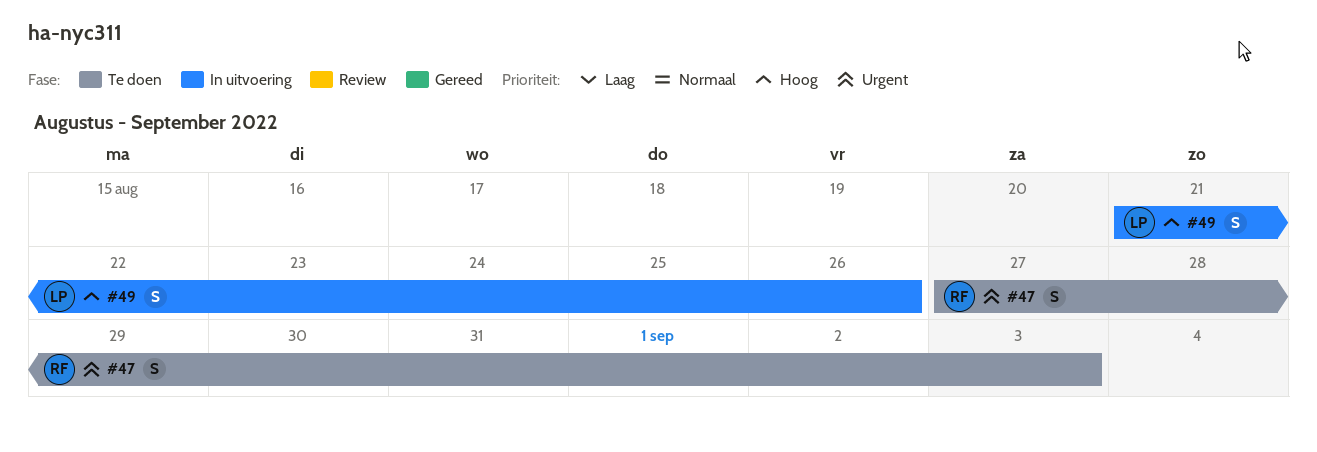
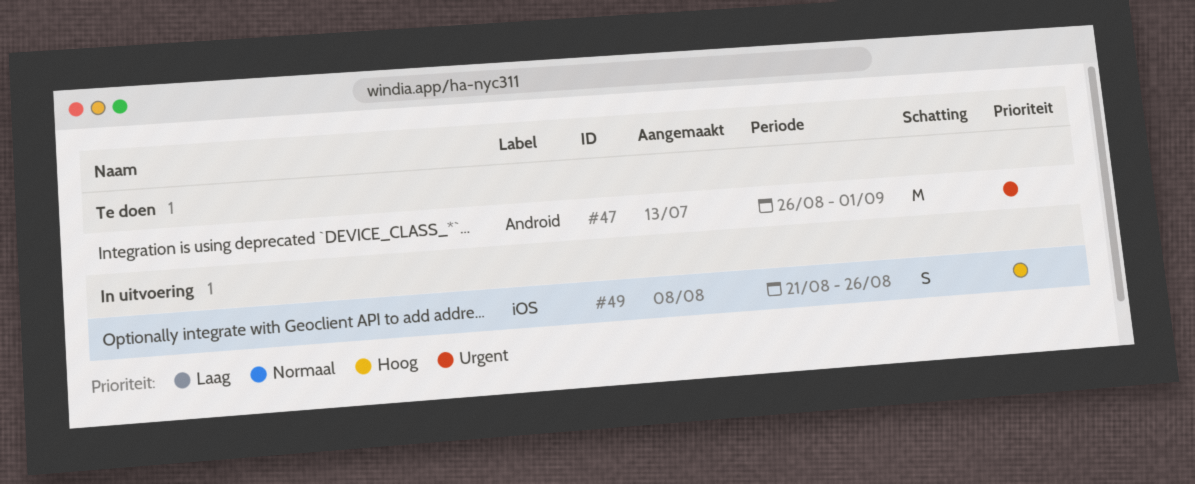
#47, estimate: S -> M
#47, start: Aug 27 -> Aug 26
#47, due: Sep 3 -> Sep 1

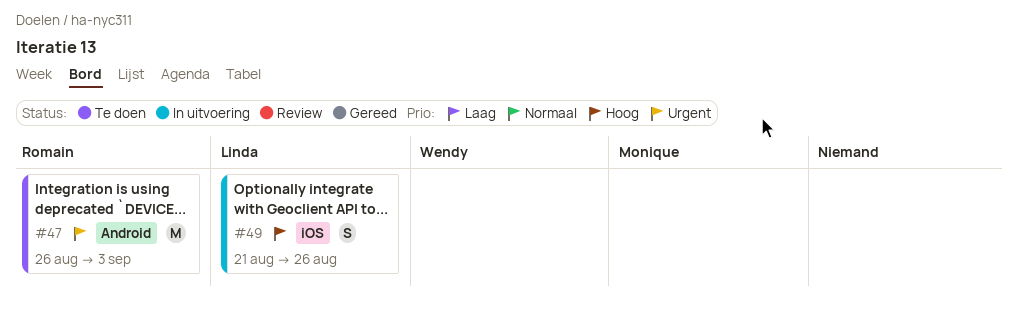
#47, due: Sep 1 -> Sep 3

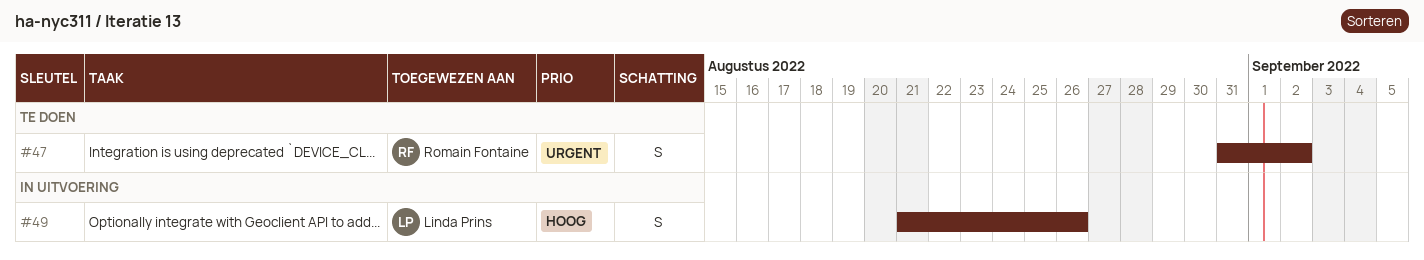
#47, estimate: M -> S
#47, start: Aug 26 -> Aug 31
#47, due: Sep 3 -> Sep 2

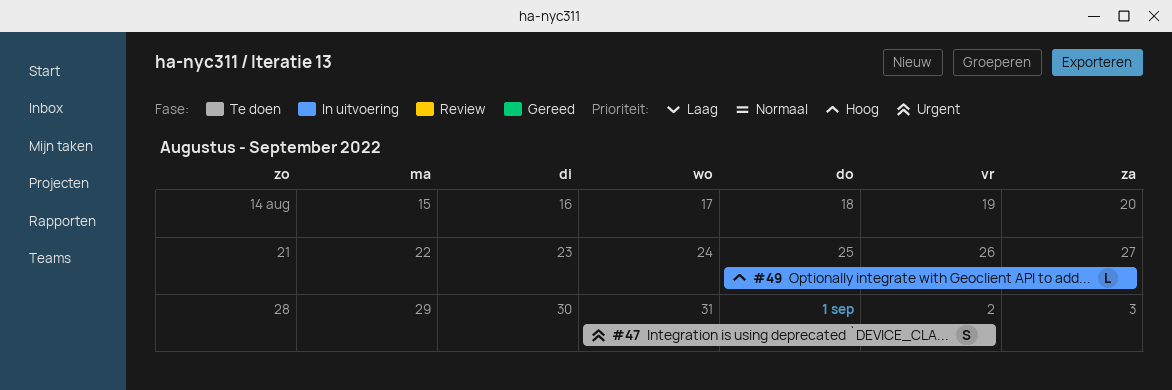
#49, estimate: S -> L
#49, start: Aug 21 -> Aug 25
#49, due: Aug 26 -> Aug 27

